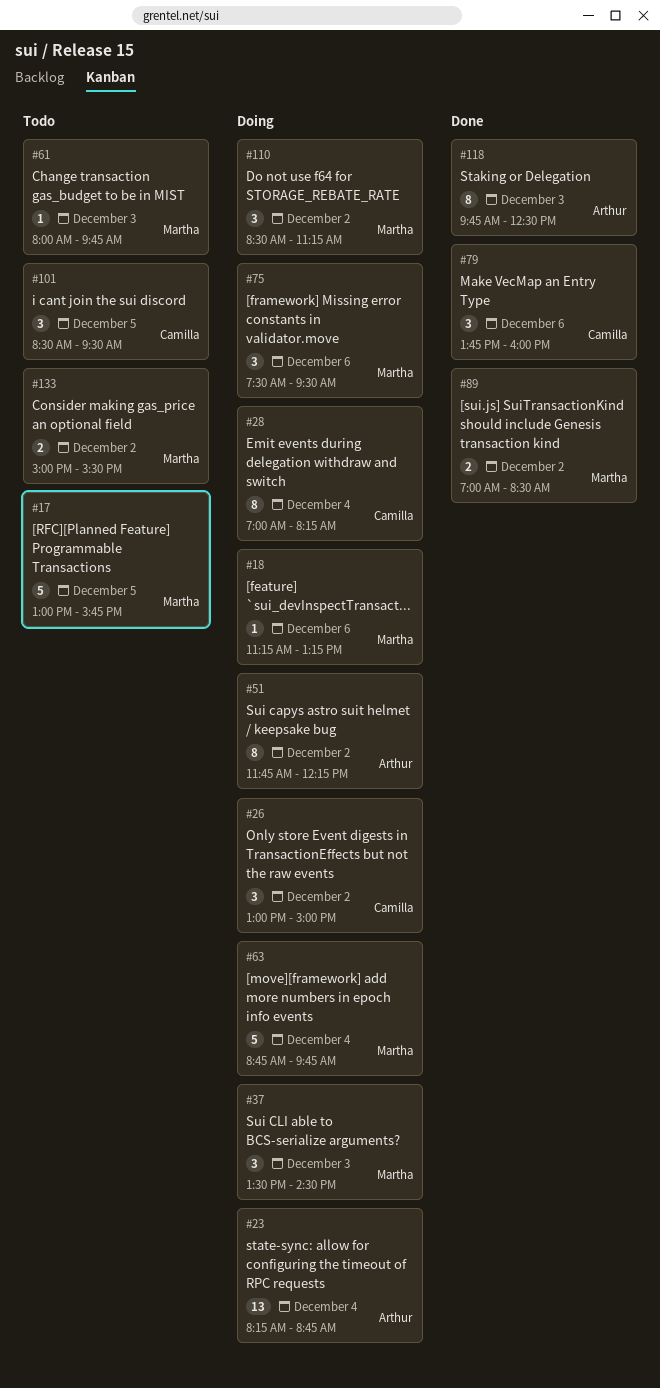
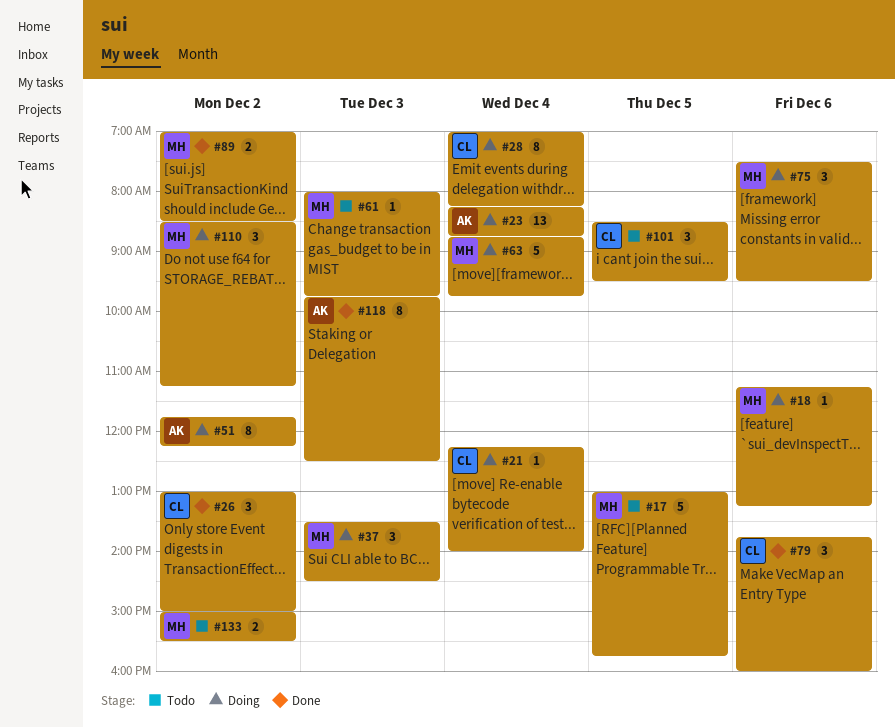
#21: none -> present
#26, status: Doing -> Done

